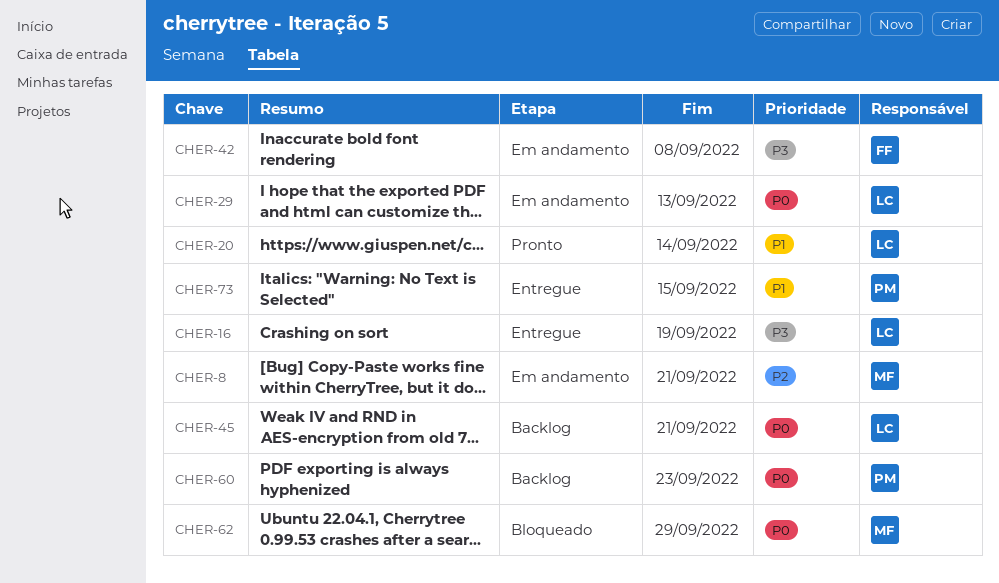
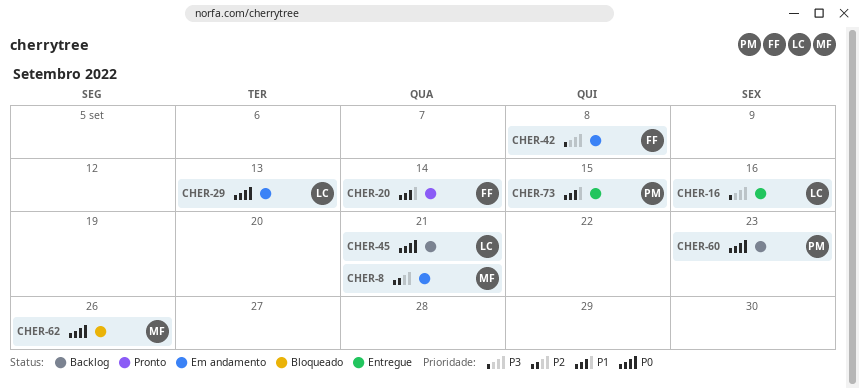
CHER-16, due: Sep 19 -> Sep 16
CHER-20, owner: LC -> FF
CHER-62, due: Sep 29 -> Sep 26

